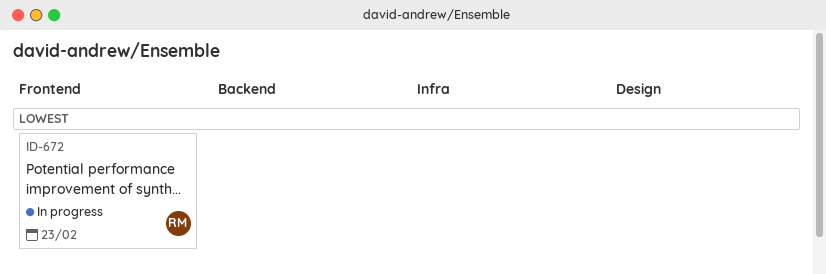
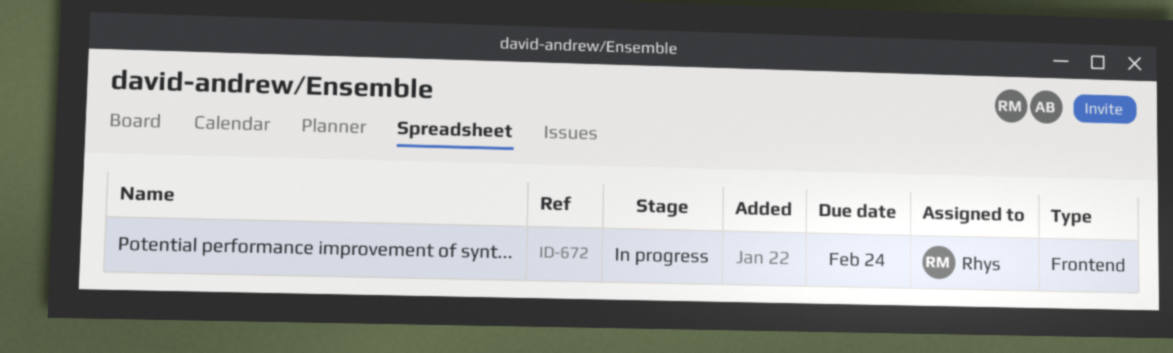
ID-672, due: Feb 23 -> Feb 24

